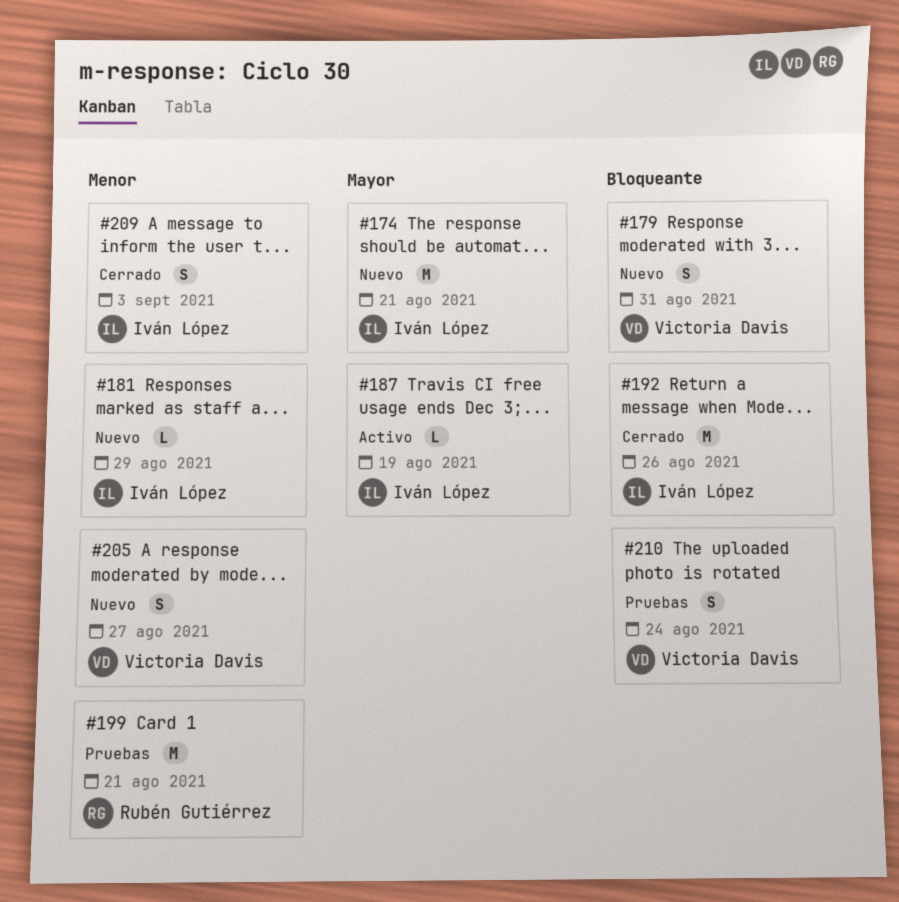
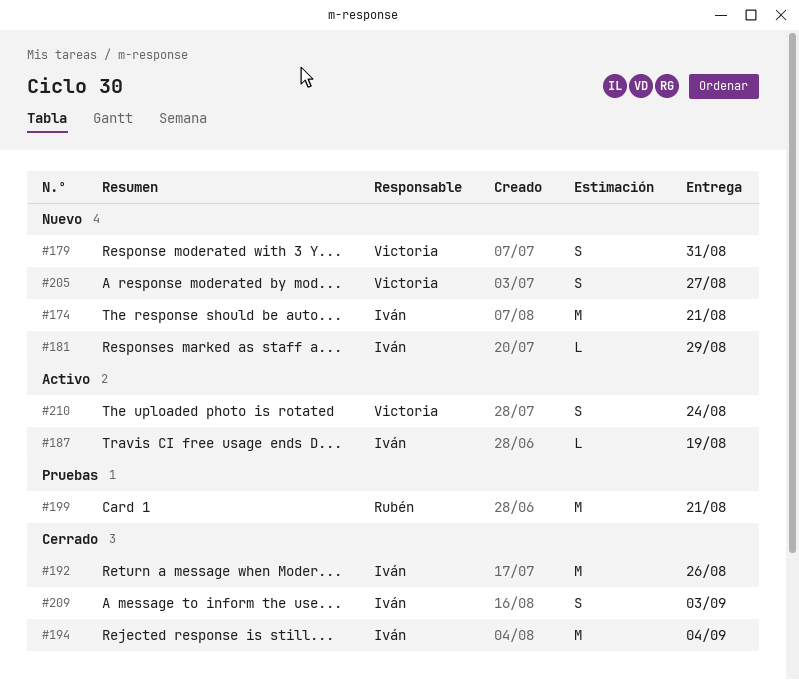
#194: none -> present
#210, status: Pruebas -> Activo

